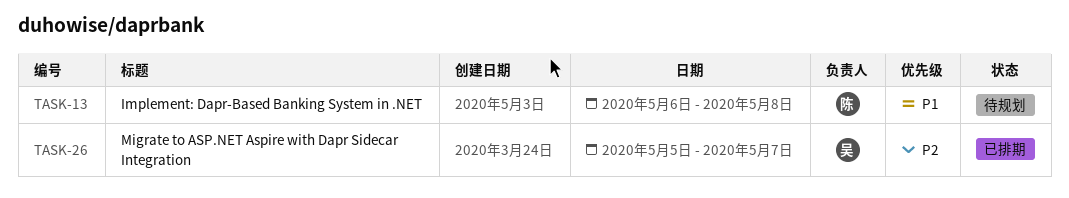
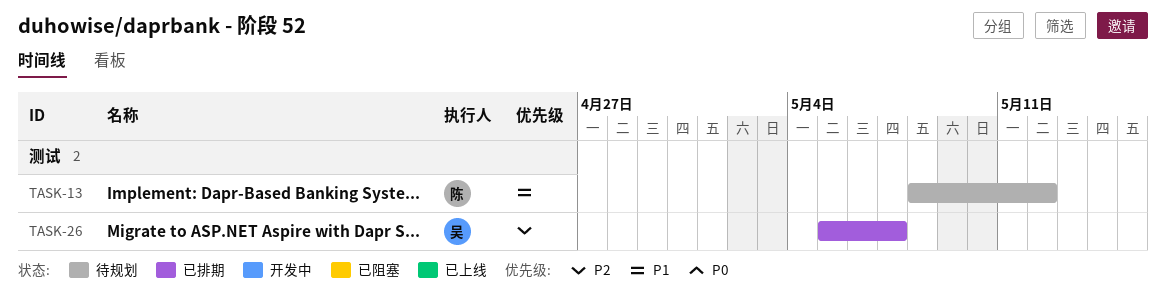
TASK-13, start: May 6 -> May 8
TASK-13, due: May 8 -> May 12

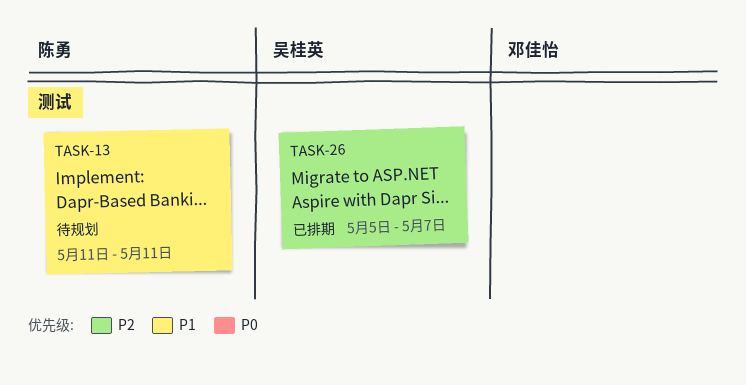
TASK-13, start: May 8 -> May 11
TASK-13, due: May 12 -> May 11

